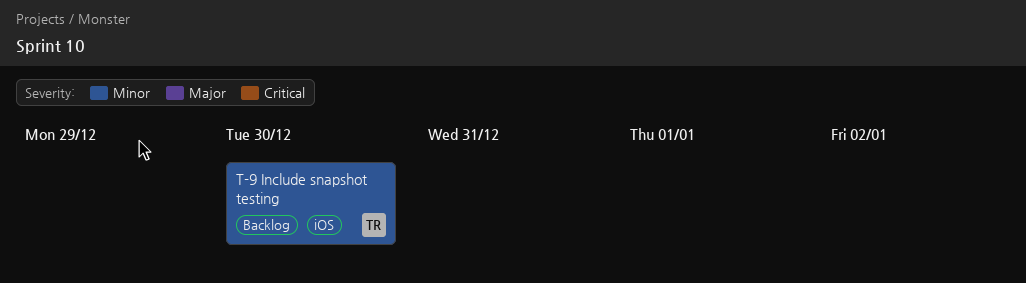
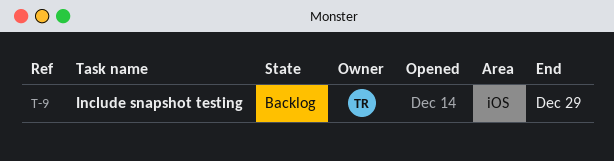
T-9, due: Dec 30 -> Dec 29

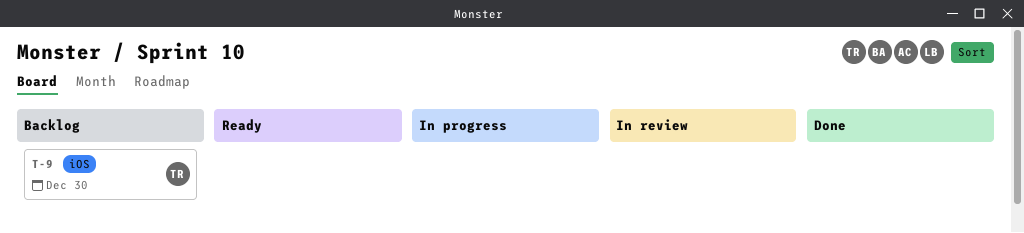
T-9, due: Dec 29 -> Dec 30

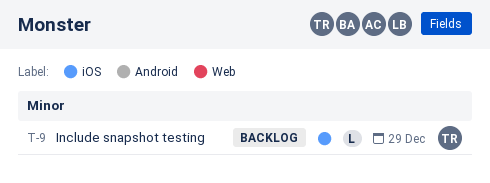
T-9, due: Dec 30 -> Dec 29

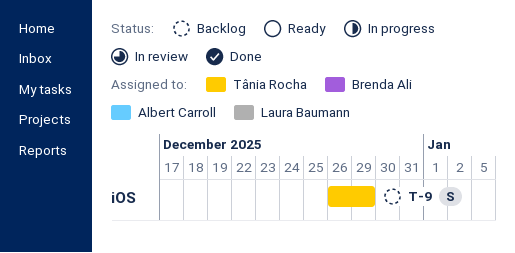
T-9, estimate: L -> S

